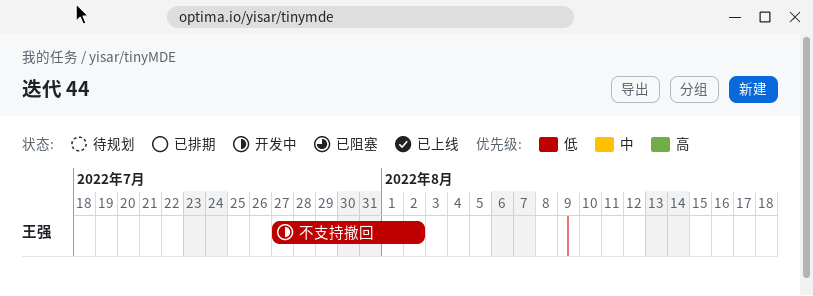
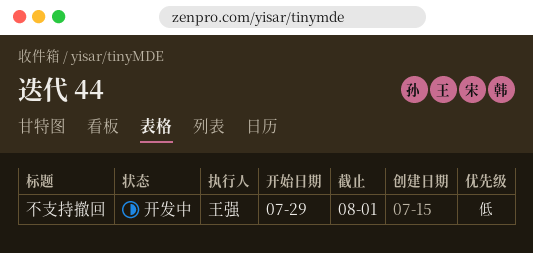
不支持撤回, start: Jul 27 -> Jul 29
不支持撤回, due: Aug 2 -> Aug 1

